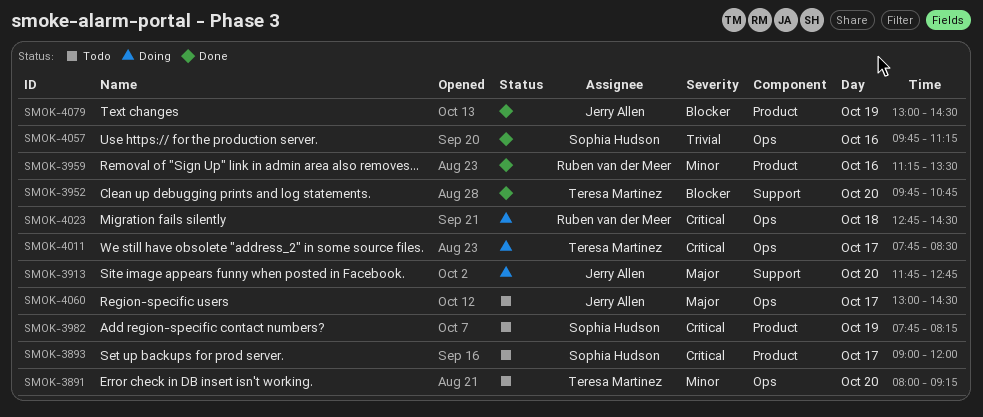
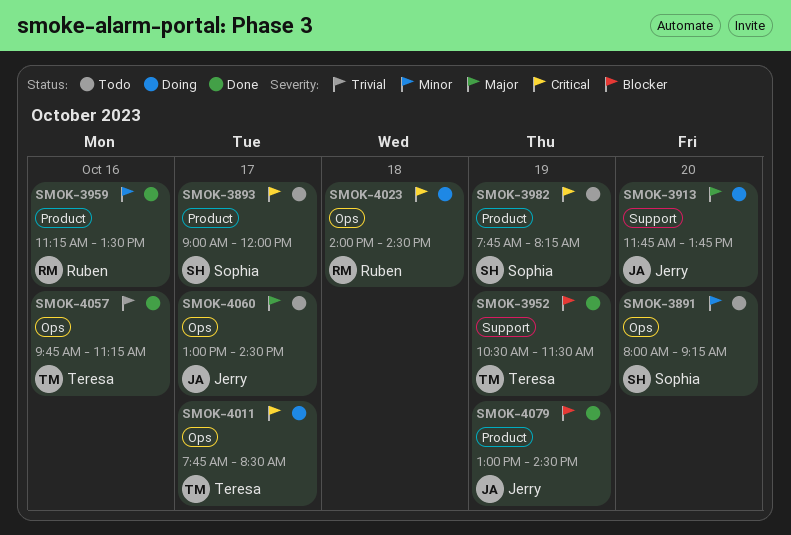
SMOK-3891, owner: Teresa Martinez -> Sophia Hudson
SMOK-3913, ends: 12:45 -> 13:45
SMOK-3952, day: Oct 20 -> Oct 19
SMOK-3952, begins: 09:45 -> 10:30
SMOK-3952, ends: 10:45 -> 11:30
SMOK-4023, begins: 12:45 -> 14:00
SMOK-4057, owner: Sophia Hudson -> Teresa Martinez

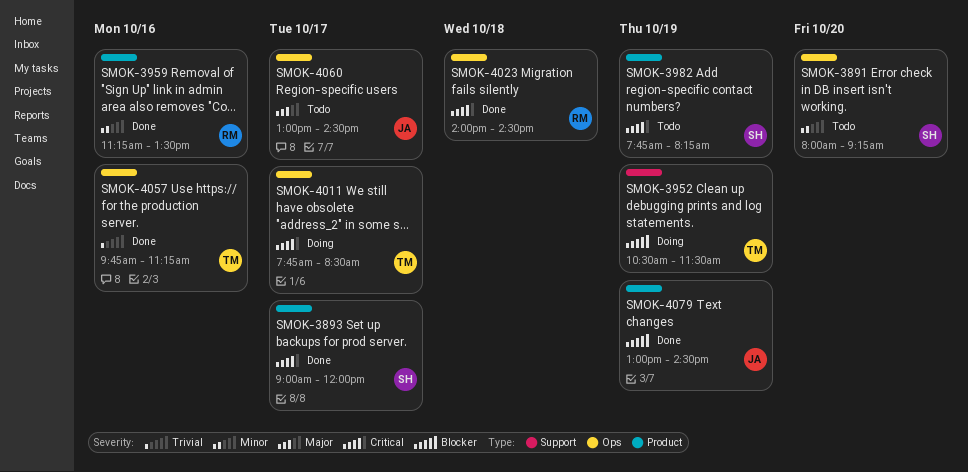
SMOK-3893, status: Todo -> Done
SMOK-3913: present -> none
SMOK-3952, status: Done -> Doing
SMOK-4023, status: Doing -> Done

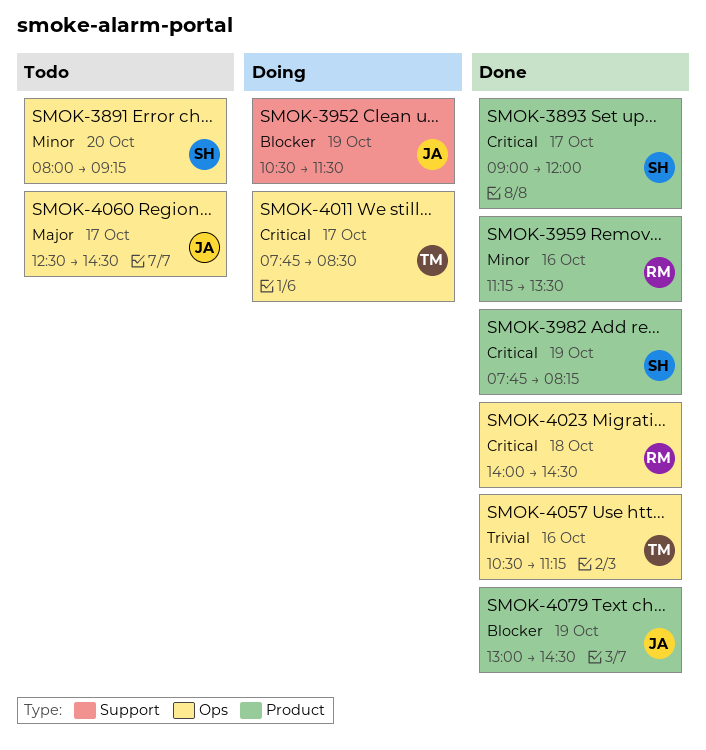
SMOK-3952, owner: TM -> JA
SMOK-3982, status: Todo -> Done
SMOK-4057, begins: 09:45 -> 10:30
SMOK-4060, begins: 13:00 -> 12:30

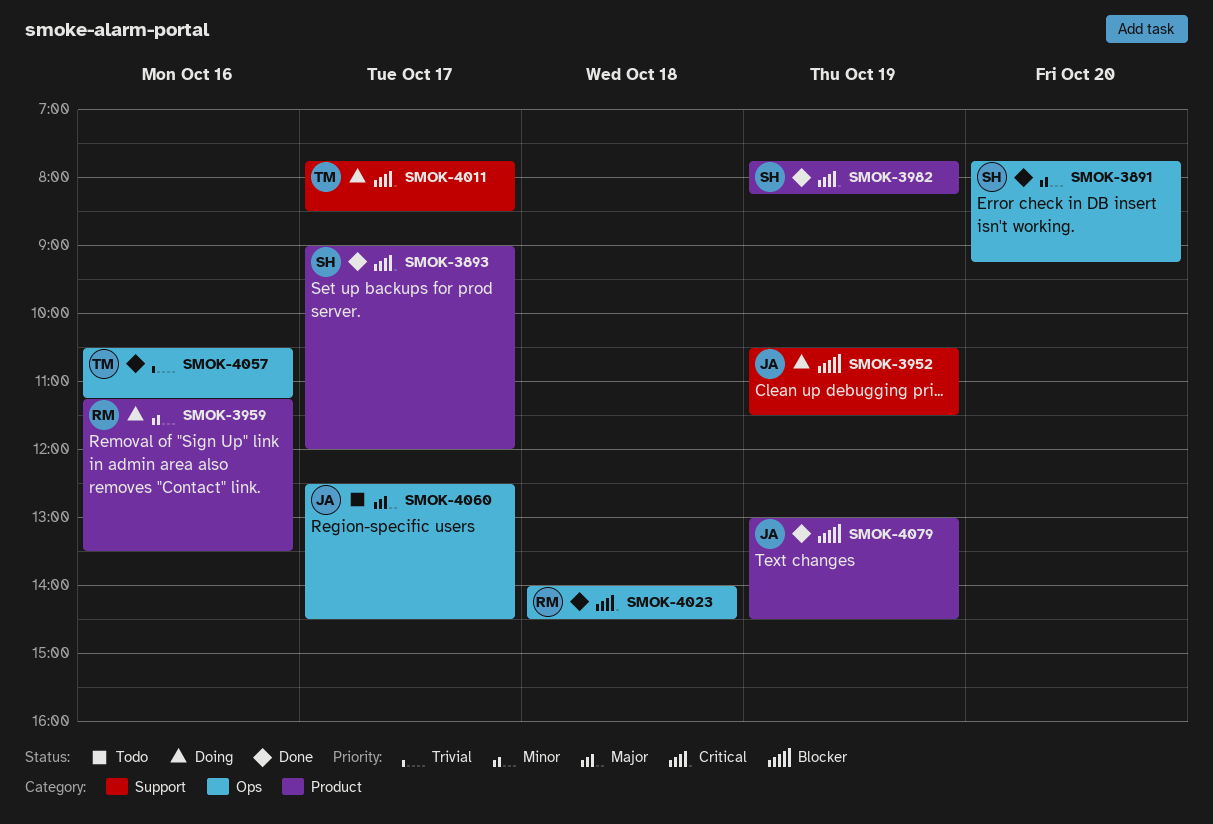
SMOK-3891, status: Todo -> Done
SMOK-3891, begins: 08:00 -> 07:45
SMOK-3959, status: Done -> Doing
SMOK-4011, label: Ops -> Support

